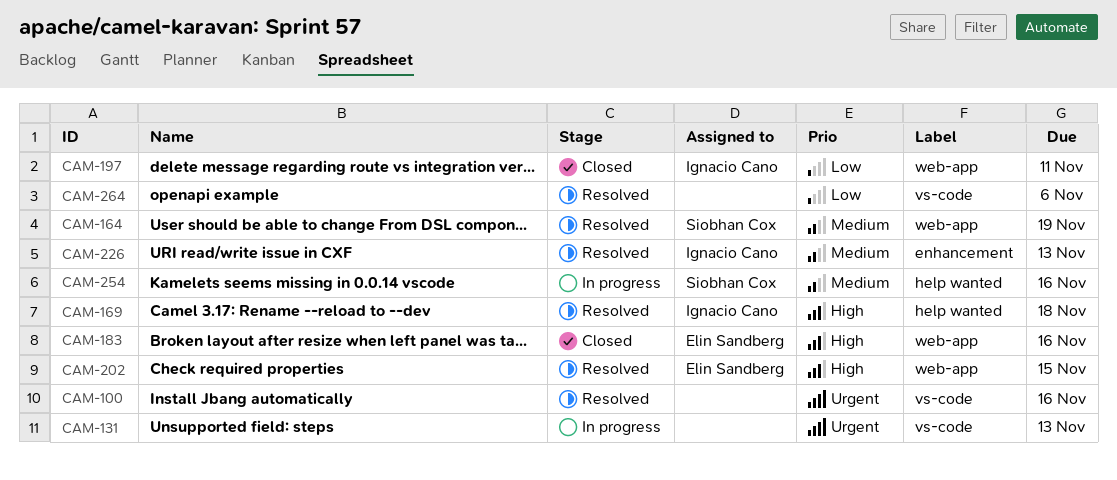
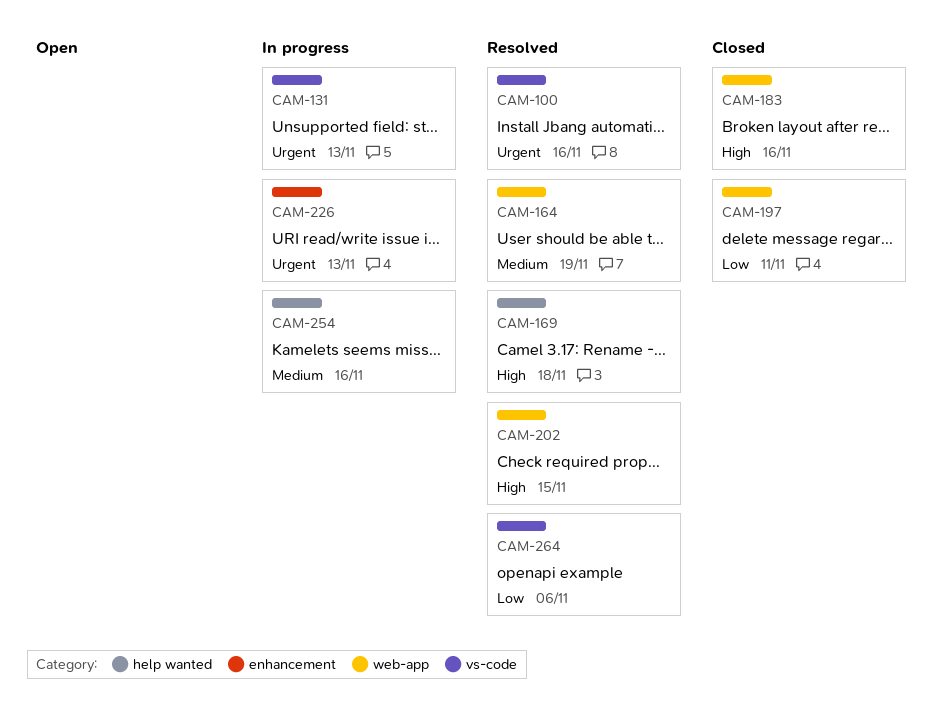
CAM-226, status: Resolved -> In progress
CAM-226, priority: Medium -> Urgent

